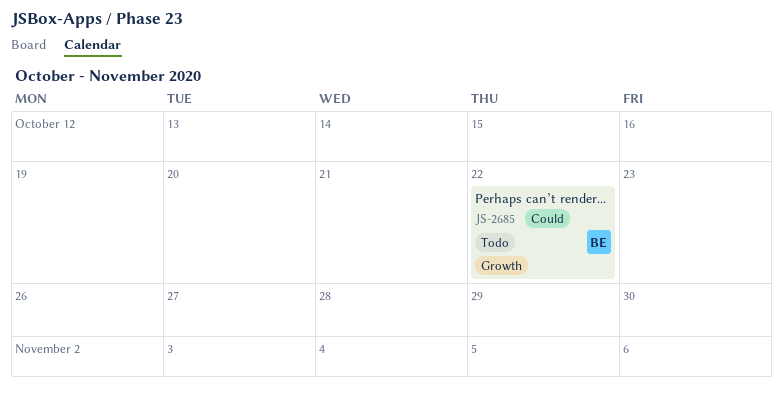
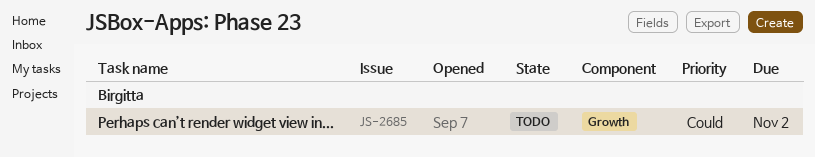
JS-2685, due: Oct 22 -> Nov 2

